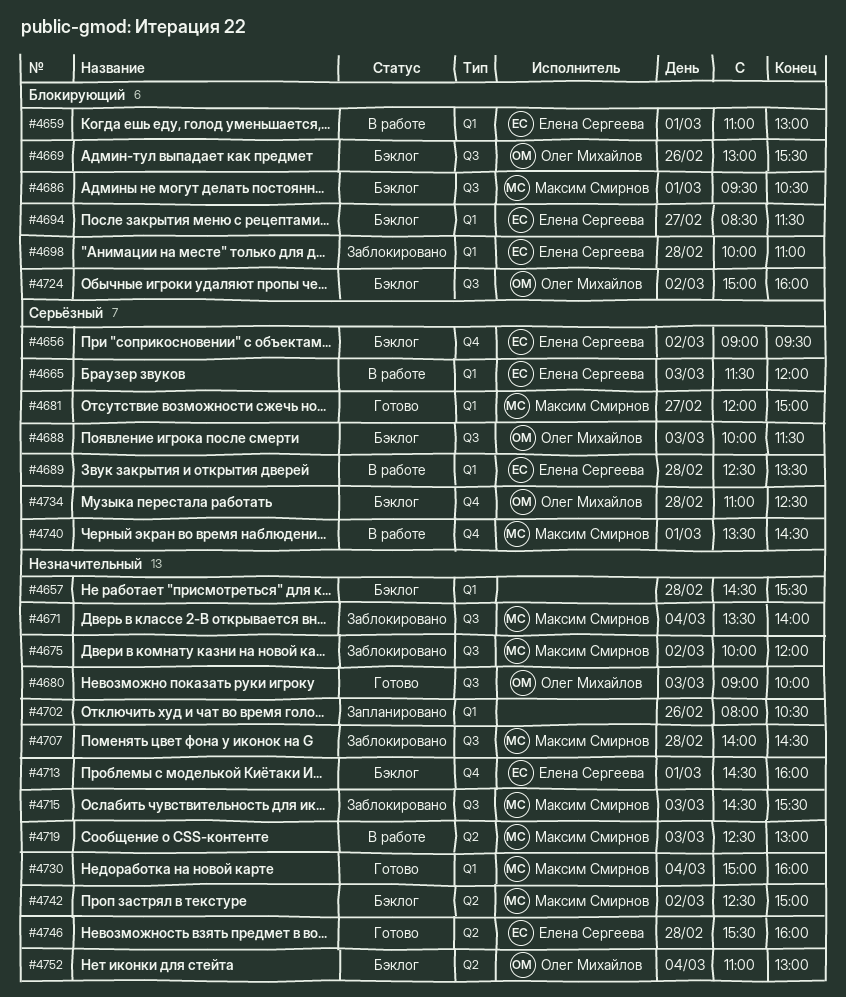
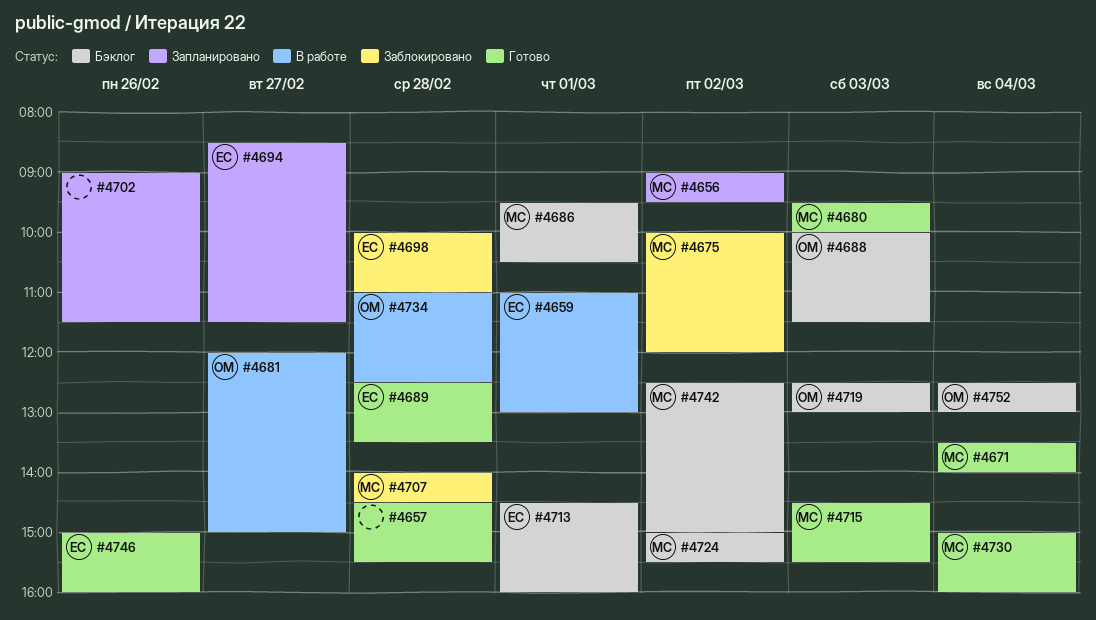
#4656, status: Бэклог -> Запланировано
#4656, owner: Елена Сергеева -> Максим Смирнов
#4657, status: Бэклог -> Готово
#4665: present -> none
#4669: present -> none
#4671, status: Заблокировано -> Готово
#4680, owner: Олег Михайлов -> Максим Смирнов
#4680, begins: 09:00 -> 09:30
#4681, status: Готово -> В работе
#4681, owner: Максим Смирнов -> Олег Михайлов
#4689, status: В работе -> Готово
#4694, status: Бэклог -> Запланировано
#4702, begins: 08:00 -> 09:00
#4702, ends: 10:30 -> 11:30
#4715, status: Заблокировано -> Готово
#4719, status: В работе -> Бэклог
#4719, owner: Максим Смирнов -> Олег Михайлов
#4724, owner: Олег Михайлов -> Максим Смирнов
#4724, ends: 16:00 -> 15:30
#4734, status: Бэклог -> В работе
#4740: present -> none
#4746, day: Feb 28 -> Feb 26
#4746, begins: 15:30 -> 15:00
#4752, begins: 11:00 -> 12:30

